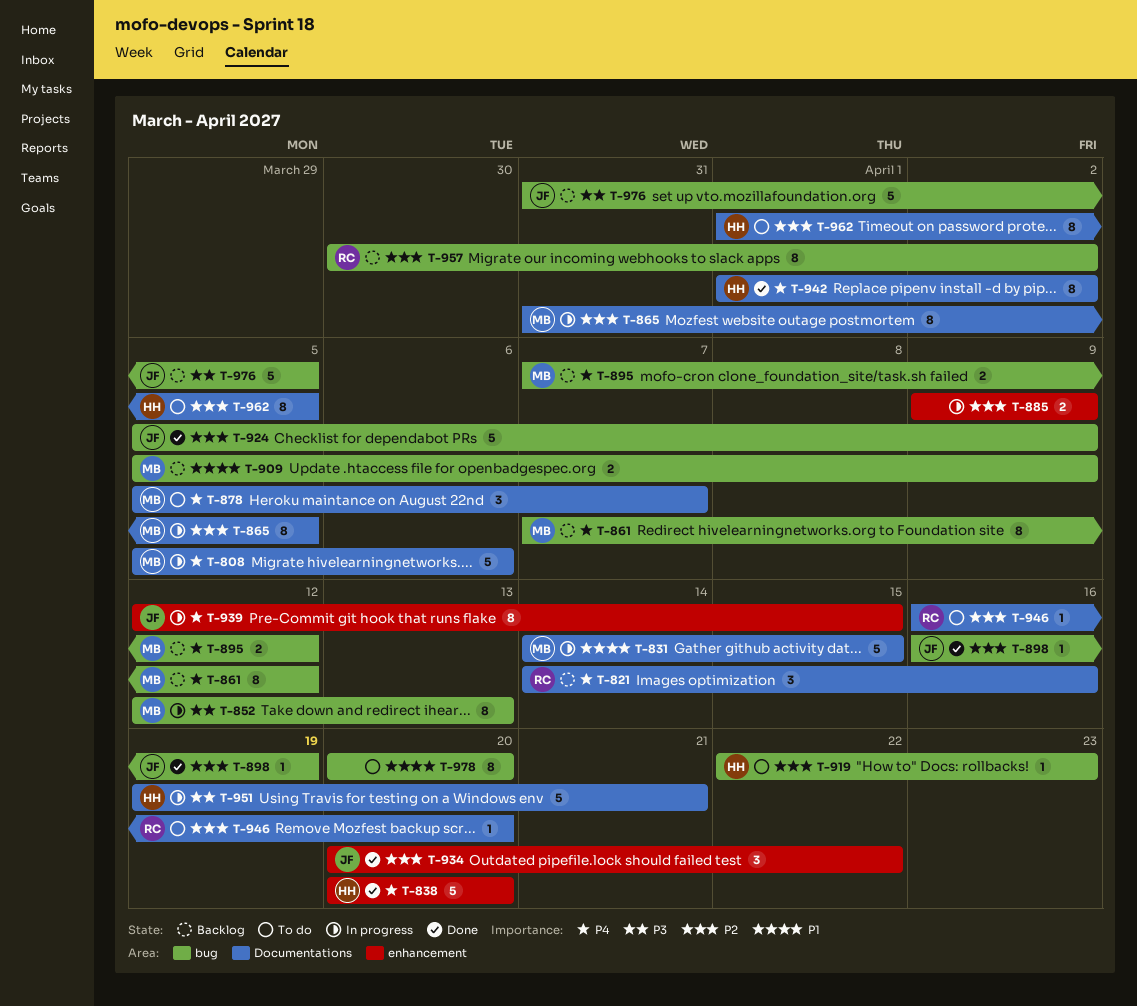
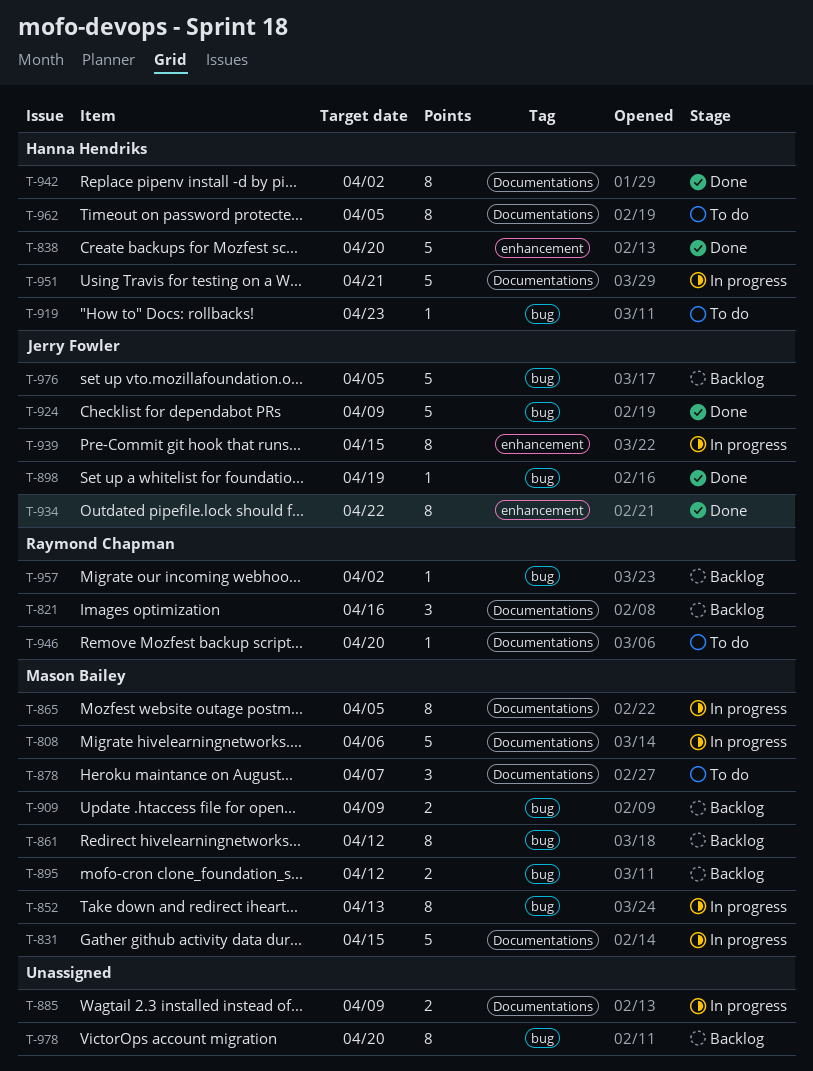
T-885, label: enhancement -> Documentations
T-934, estimate: 3 -> 8
T-957, estimate: 8 -> 1
T-978, status: To do -> Backlog

